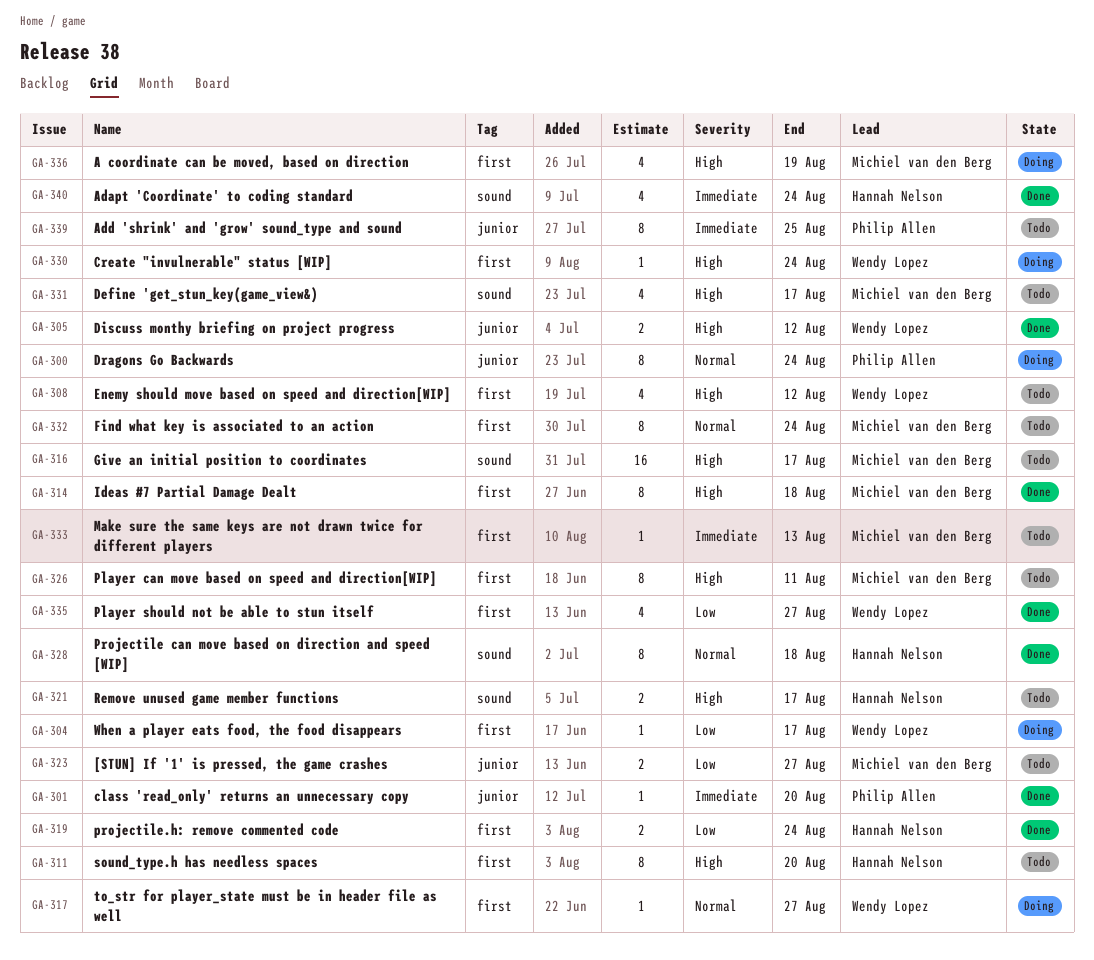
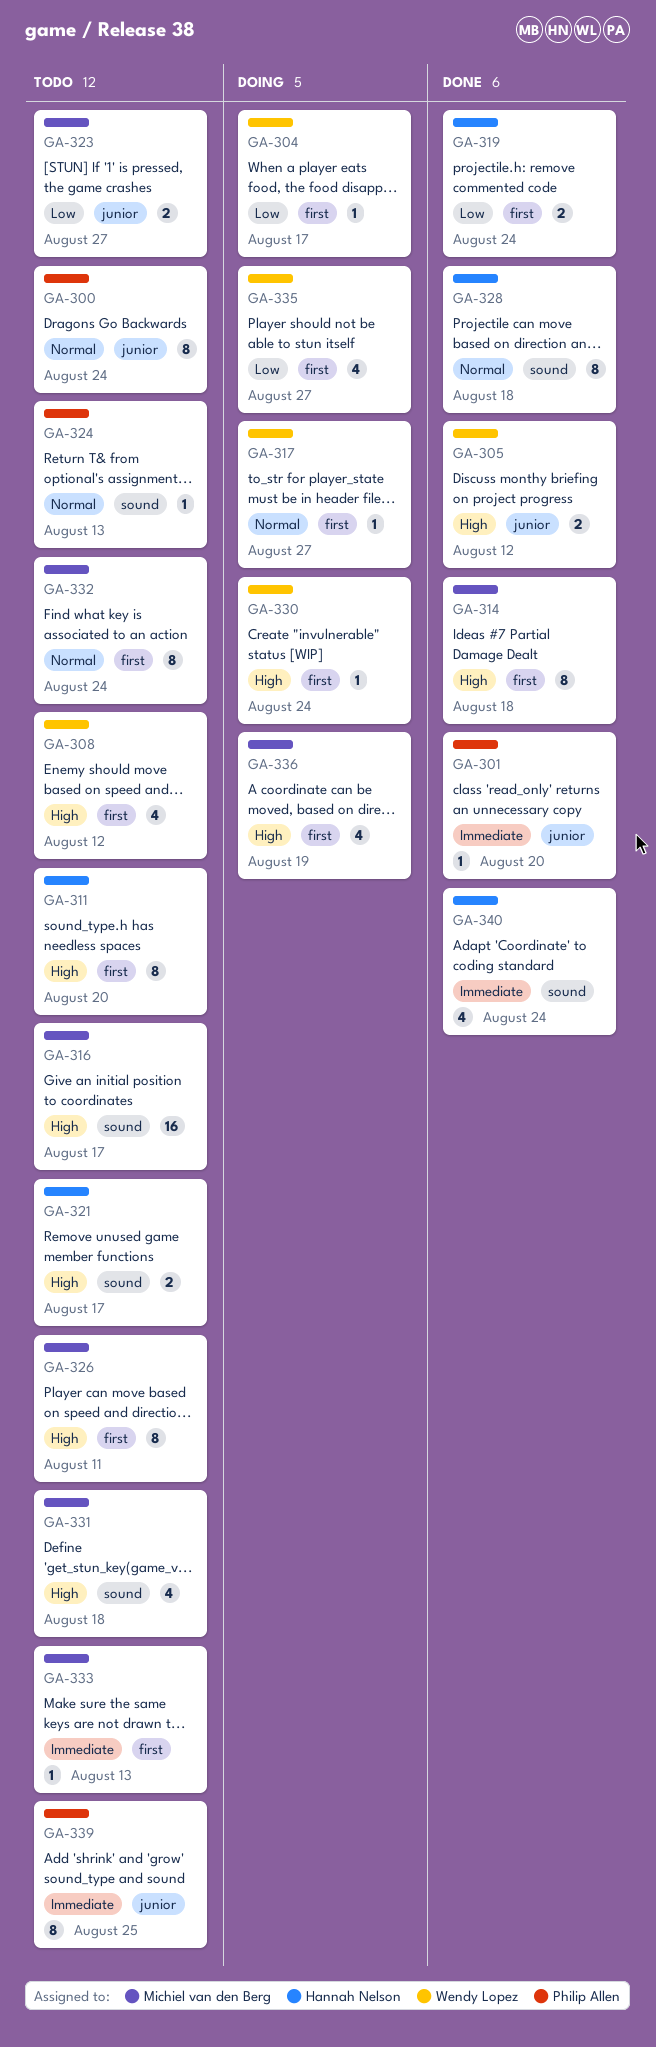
GA-300, status: Doing -> Todo
GA-324: none -> present
GA-331, due: Aug 17 -> Aug 18
GA-335, status: Done -> Doing

